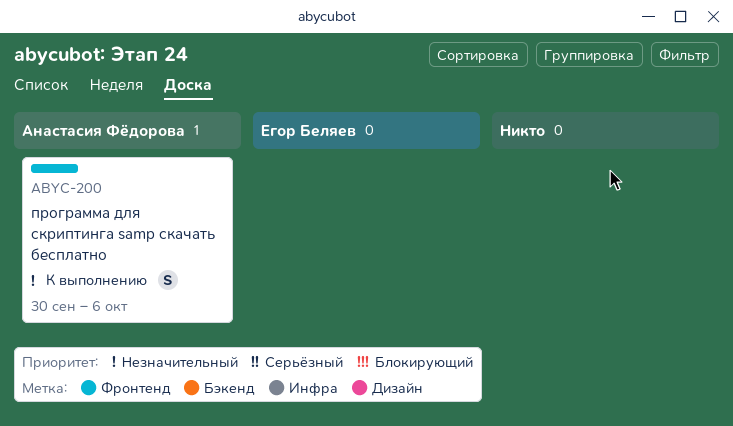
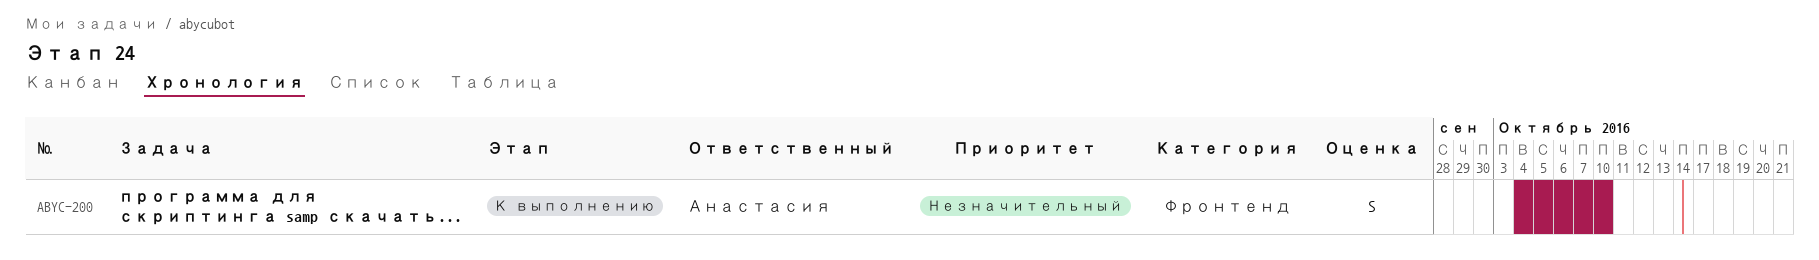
ABYC-200, start: Sep 30 -> Oct 4
ABYC-200, due: Oct 6 -> Oct 10

